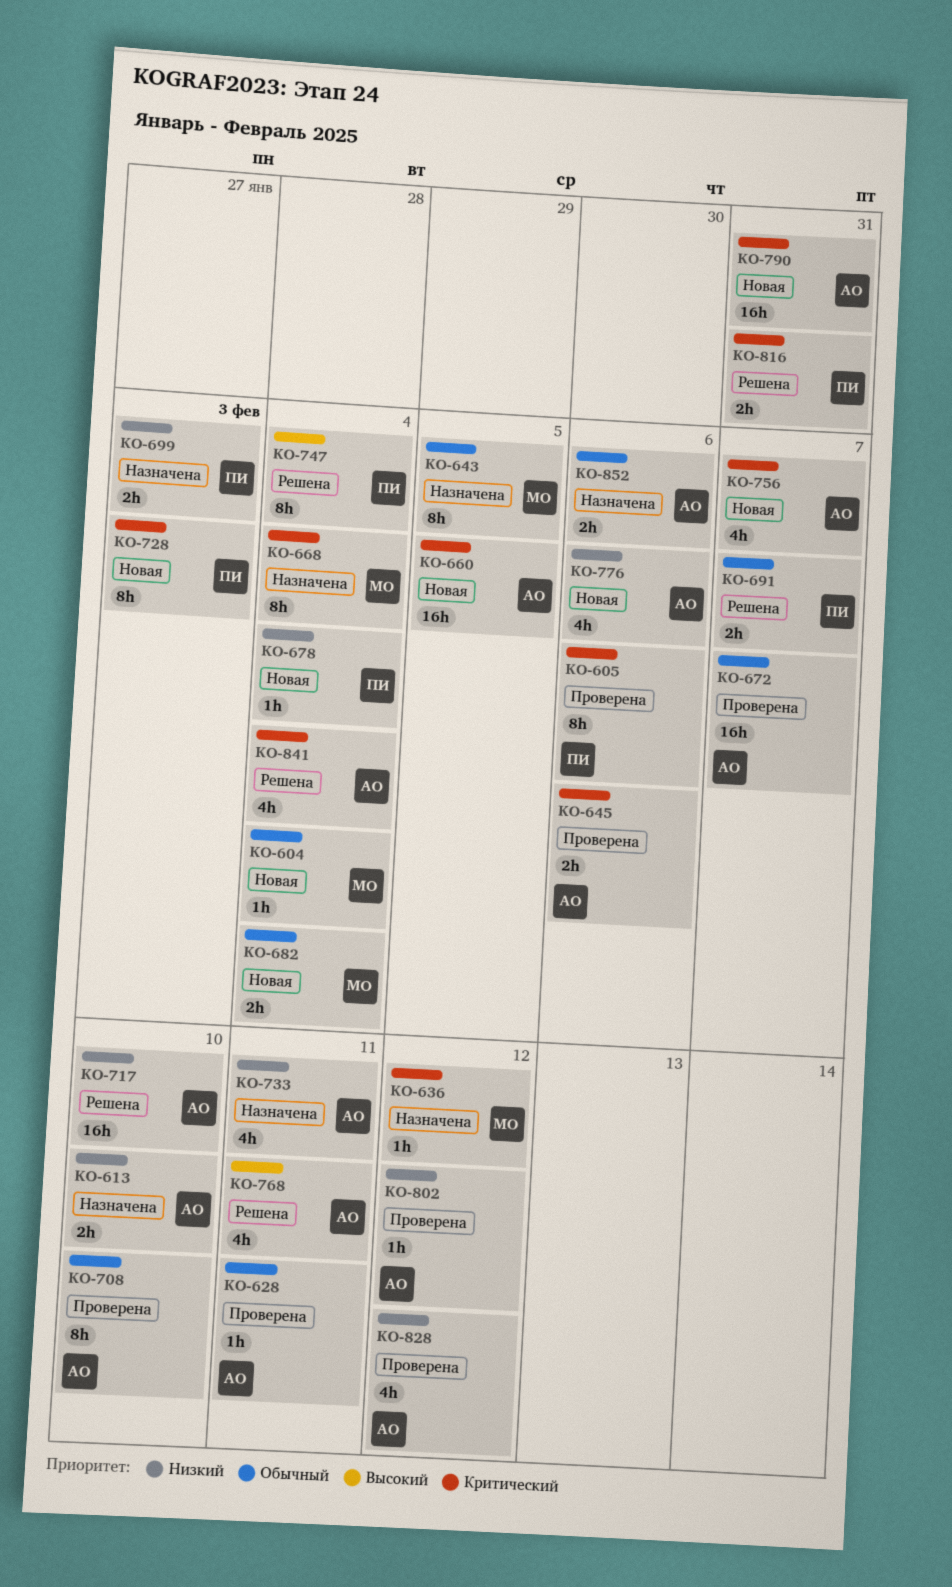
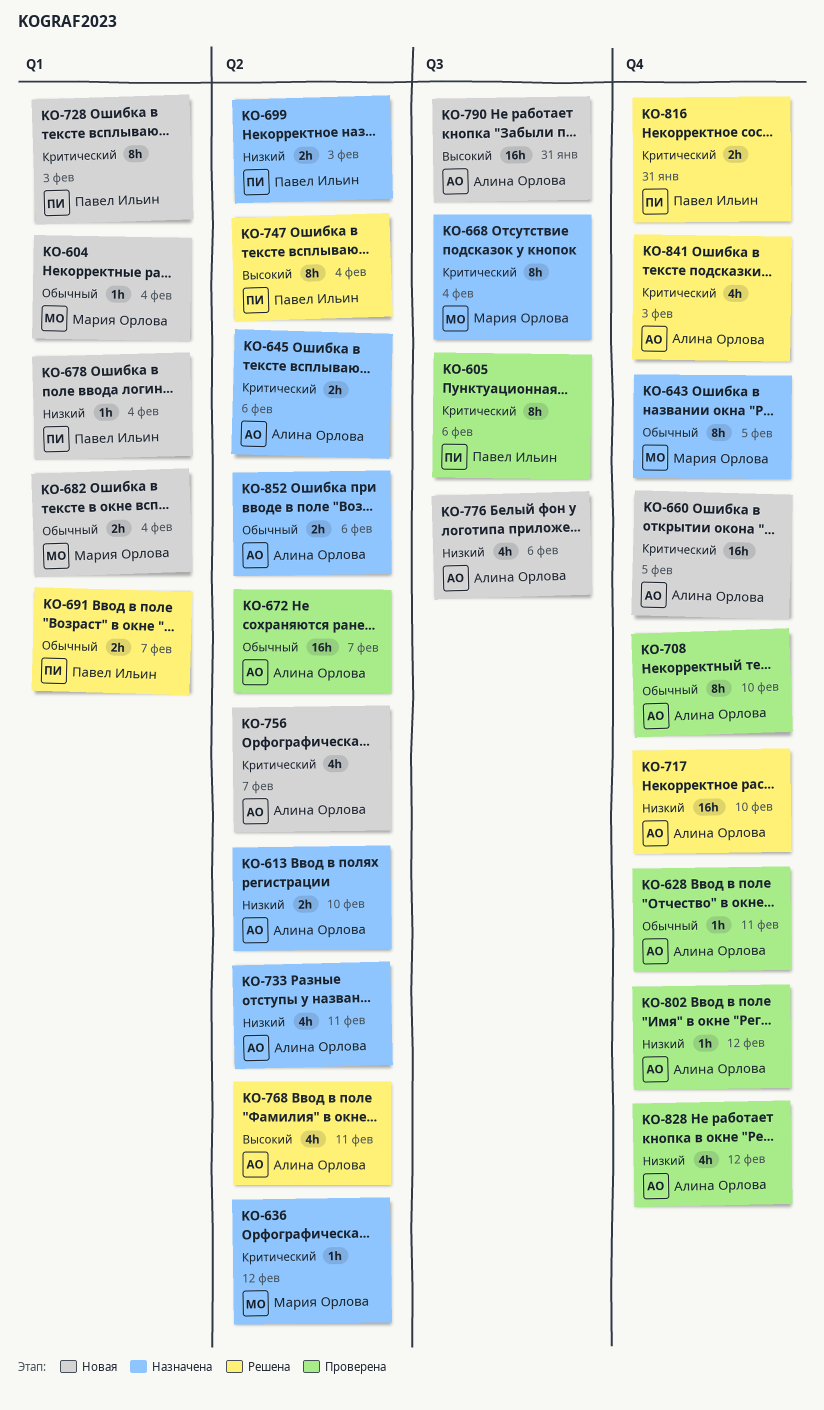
KO-645, status: Проверена -> Назначена
KO-790, priority: Критический -> Высокий
KO-841, due: Feb 4 -> Feb 3

